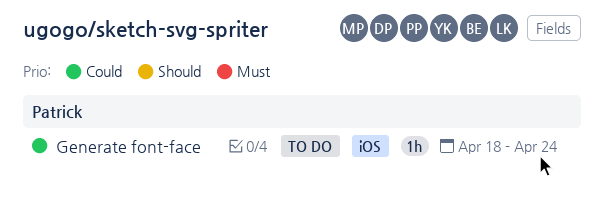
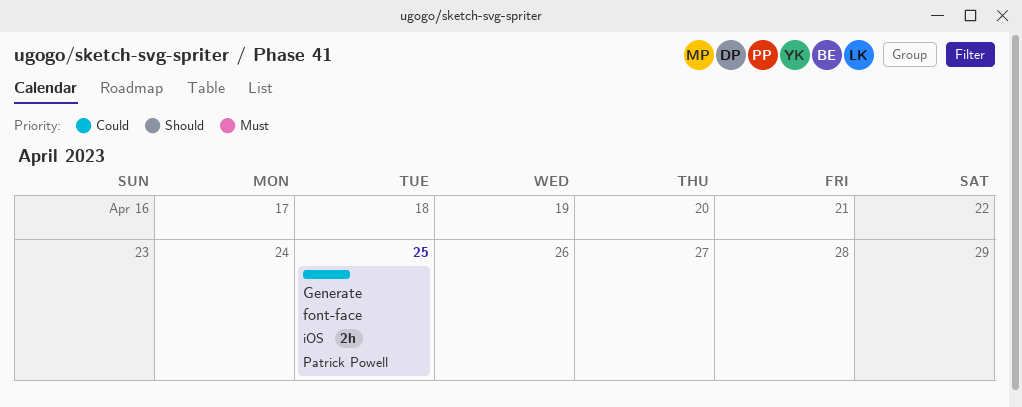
Generate font-face, estimate: 1h -> 2h
Generate font-face, due: Apr 24 -> Apr 25

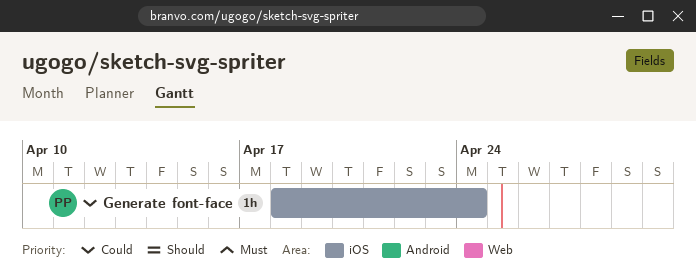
Generate font-face, estimate: 2h -> 1h
Generate font-face, due: Apr 25 -> Apr 24

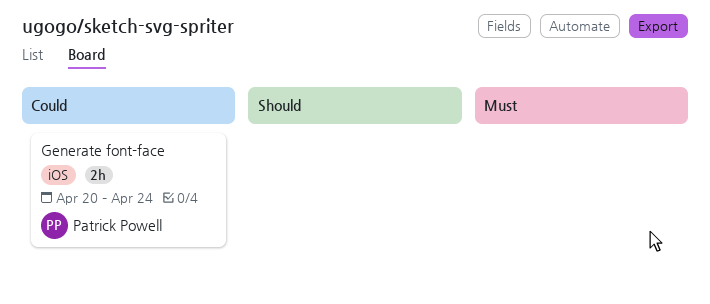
Generate font-face, estimate: 1h -> 2h
Generate font-face, start: Apr 18 -> Apr 20

